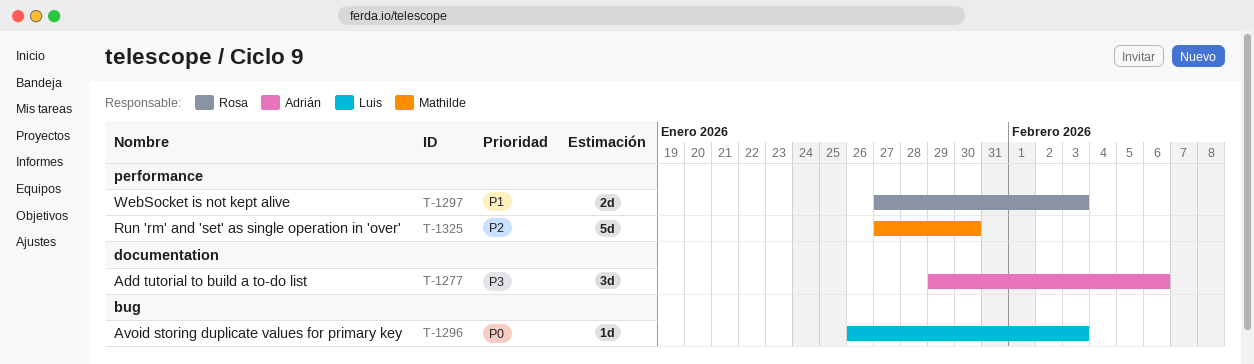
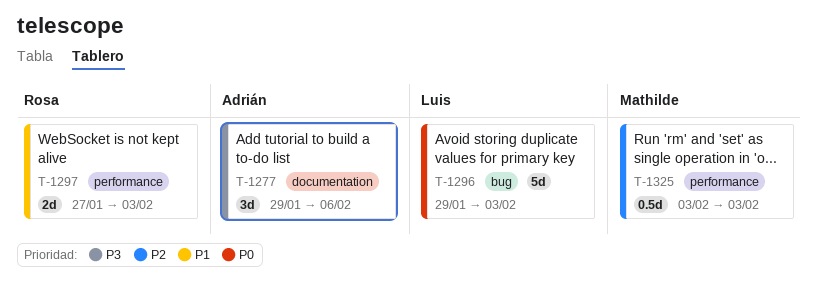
T-1296, estimate: 1d -> 5d
T-1296, start: Jan 26 -> Jan 29
T-1325, estimate: 5d -> 0.5d
T-1325, start: Jan 27 -> Feb 3
T-1325, due: Jan 30 -> Feb 3

